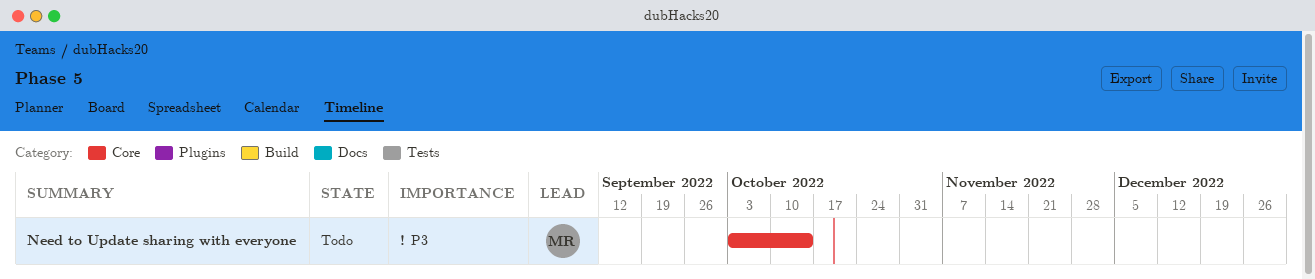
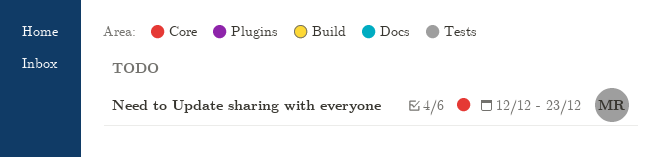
Need to Update sharing with everyone, start: Oct 3 -> Dec 12
Need to Update sharing with everyone, due: Oct 14 -> Dec 23

